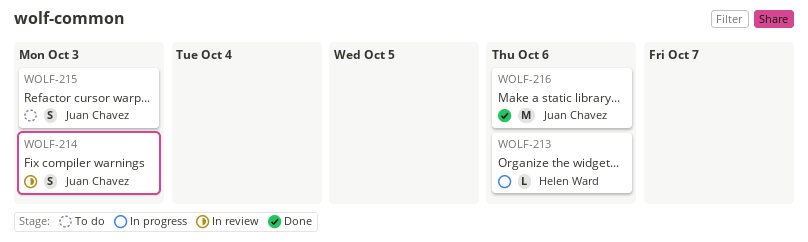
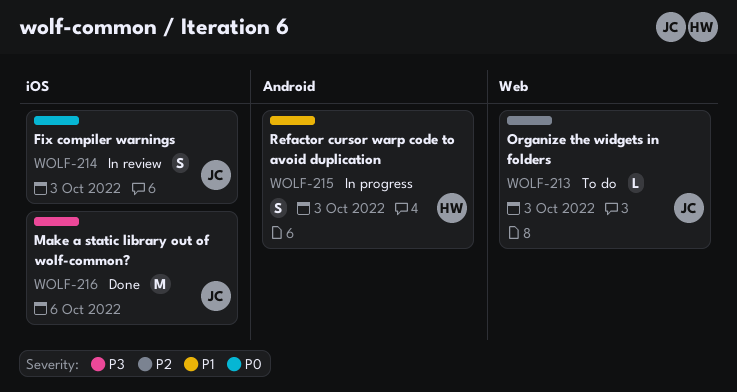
WOLF-213, status: In progress -> To do
WOLF-213, owner: Helen Ward -> Juan Chavez
WOLF-213, due: Oct 6 -> Oct 3
WOLF-215, status: To do -> In progress
WOLF-215, owner: Juan Chavez -> Helen Ward

